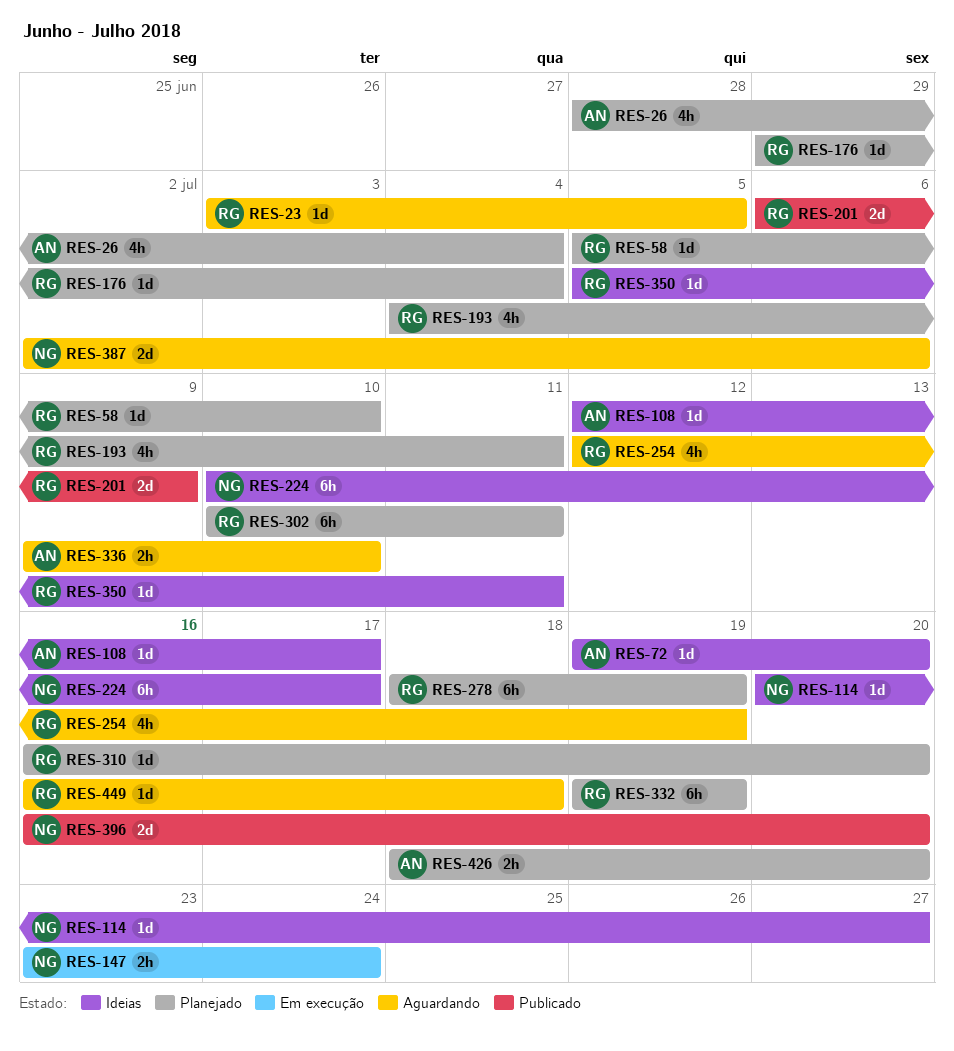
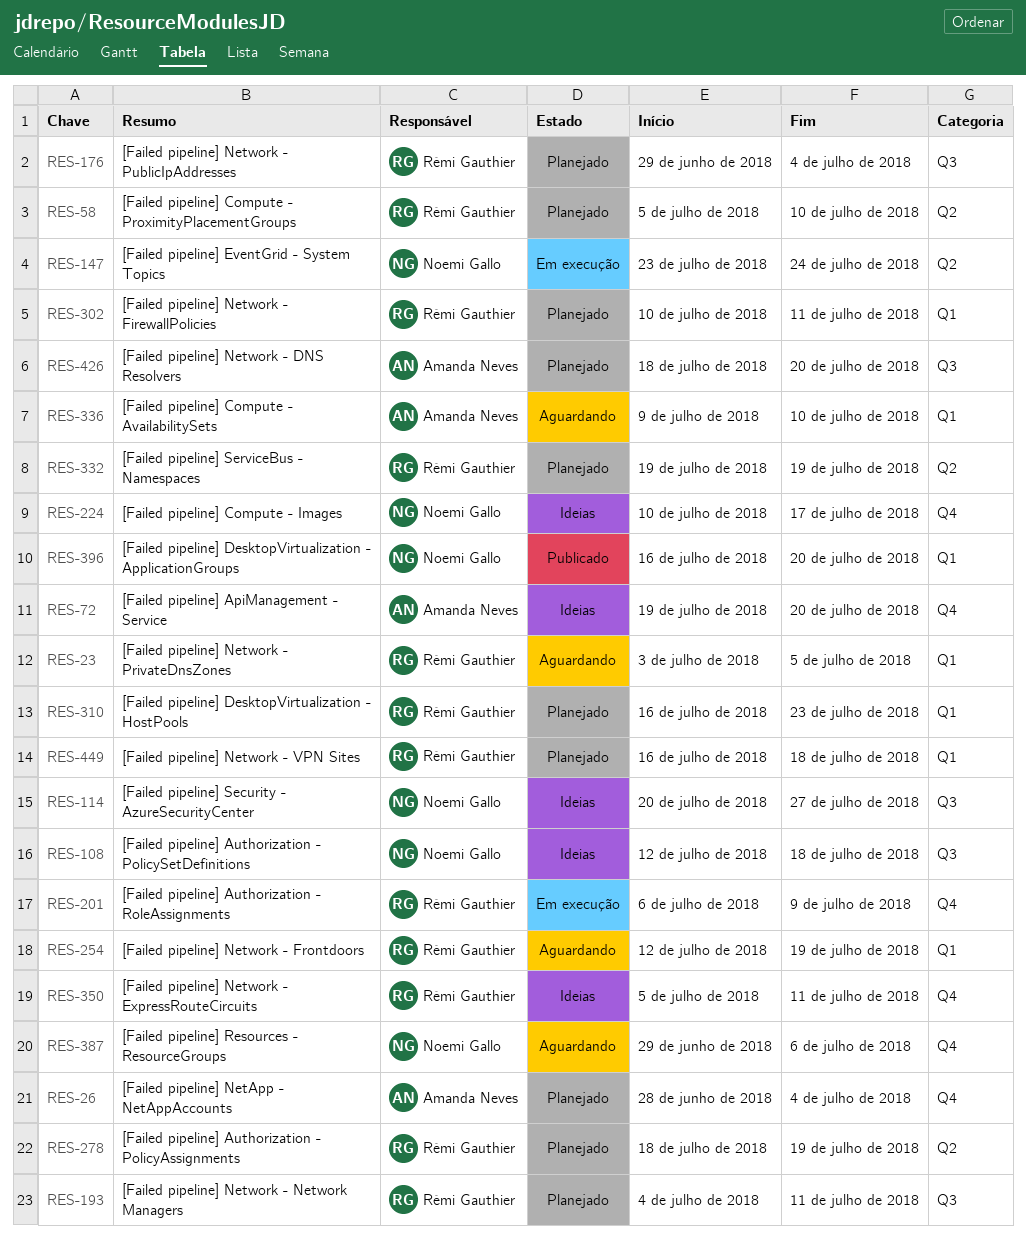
RES-108, owner: Amanda Neves -> Noemi Gallo
RES-108, due: Jul 17 -> Jul 18
RES-201, status: Publicado -> Em execução
RES-310, due: Jul 20 -> Jul 23
RES-387, start: Jul 2 -> Jun 29
RES-449, status: Aguardando -> Planejado

